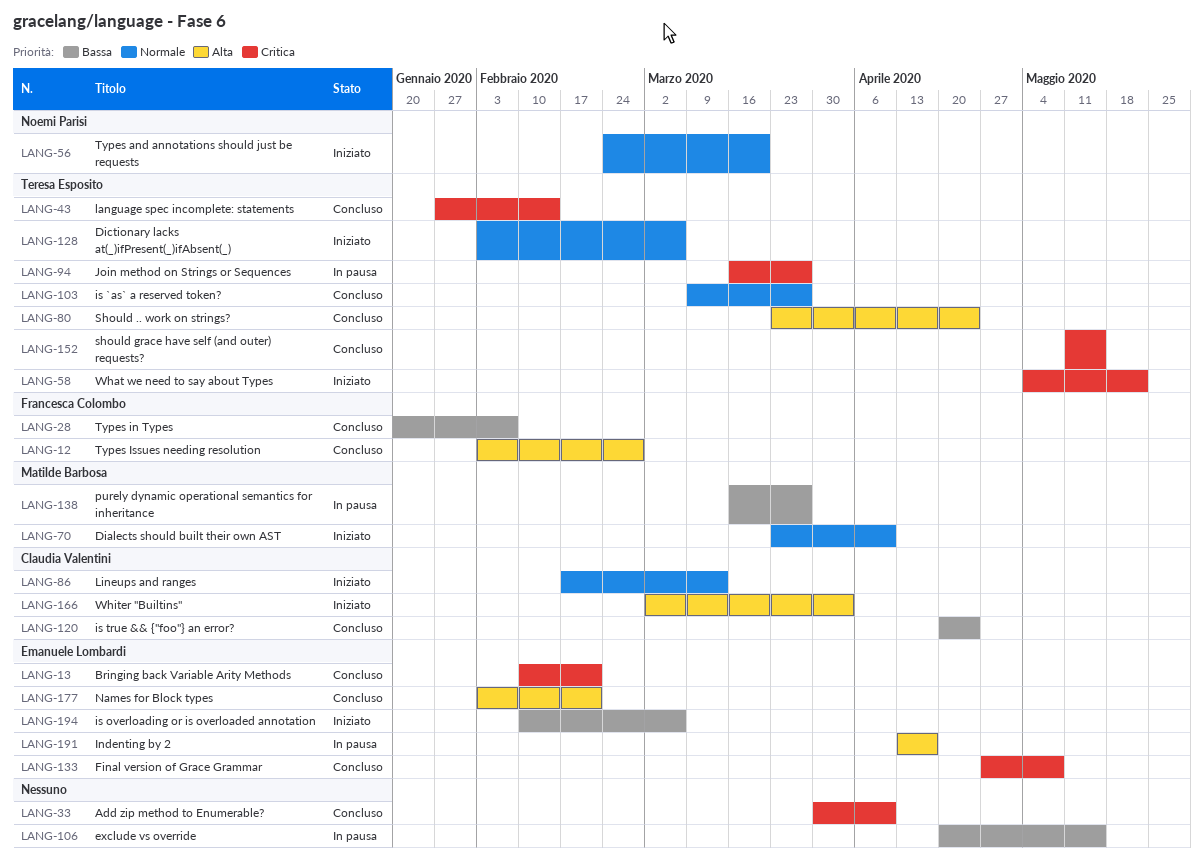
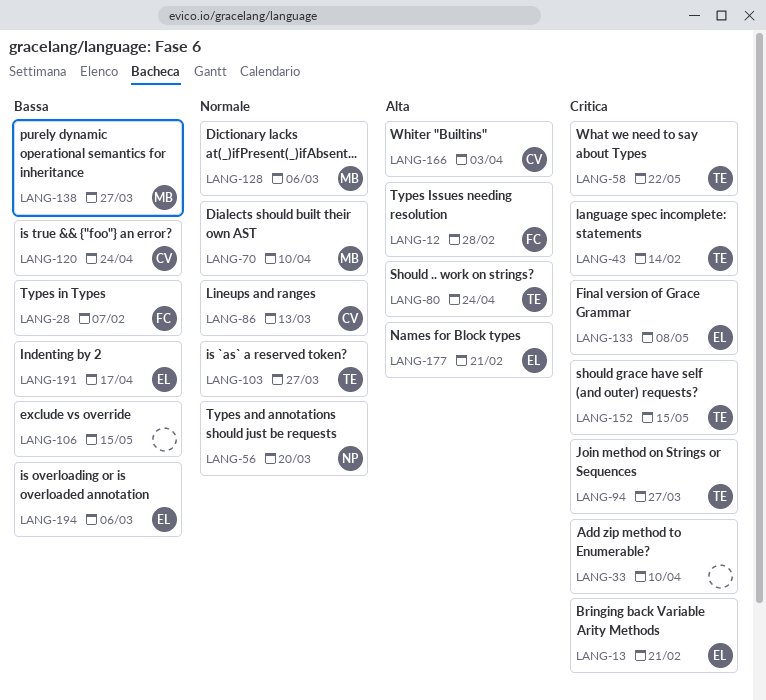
LANG-128, owner: Teresa Esposito -> Matilde Barbosa
LANG-191, priority: Alta -> Bassa

